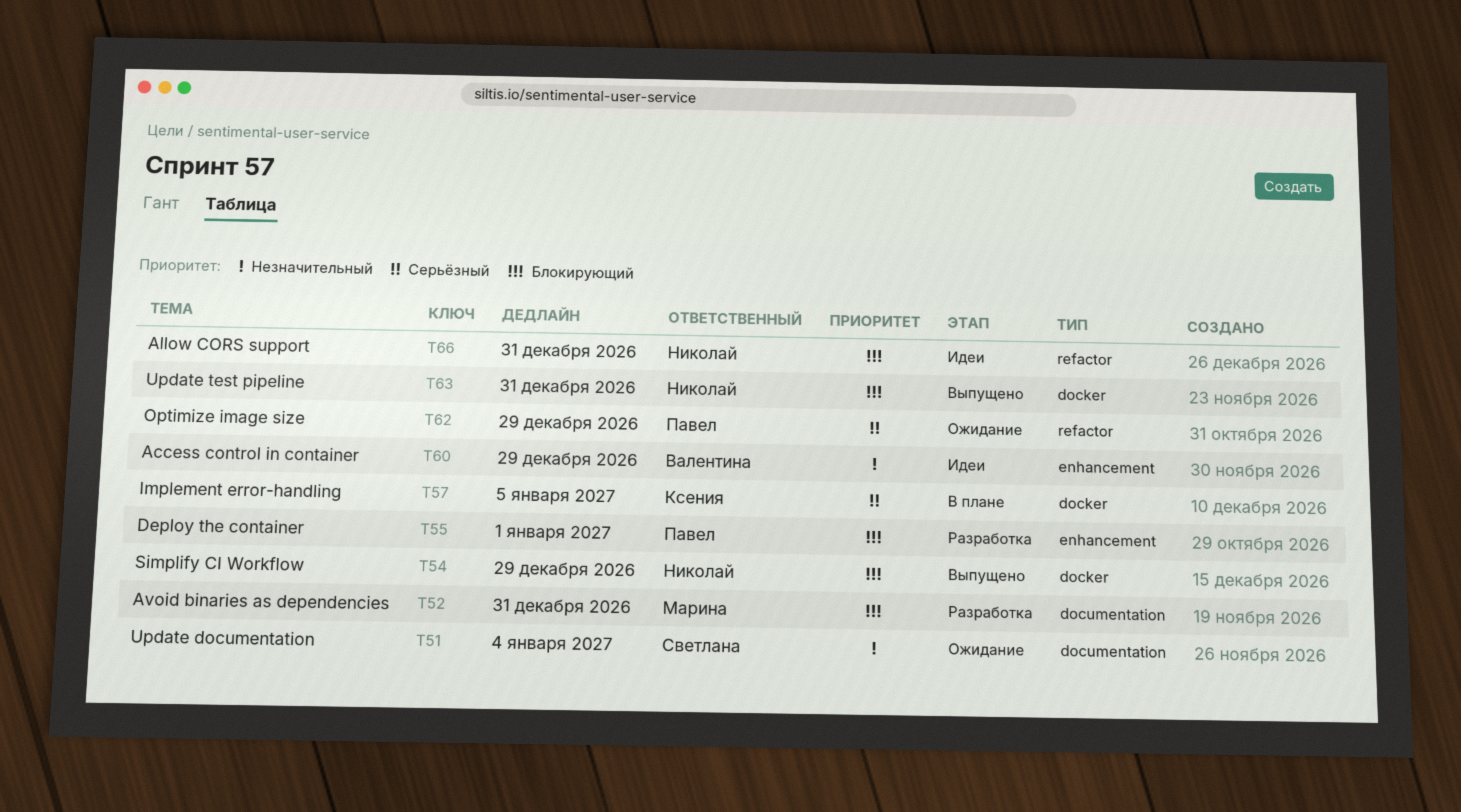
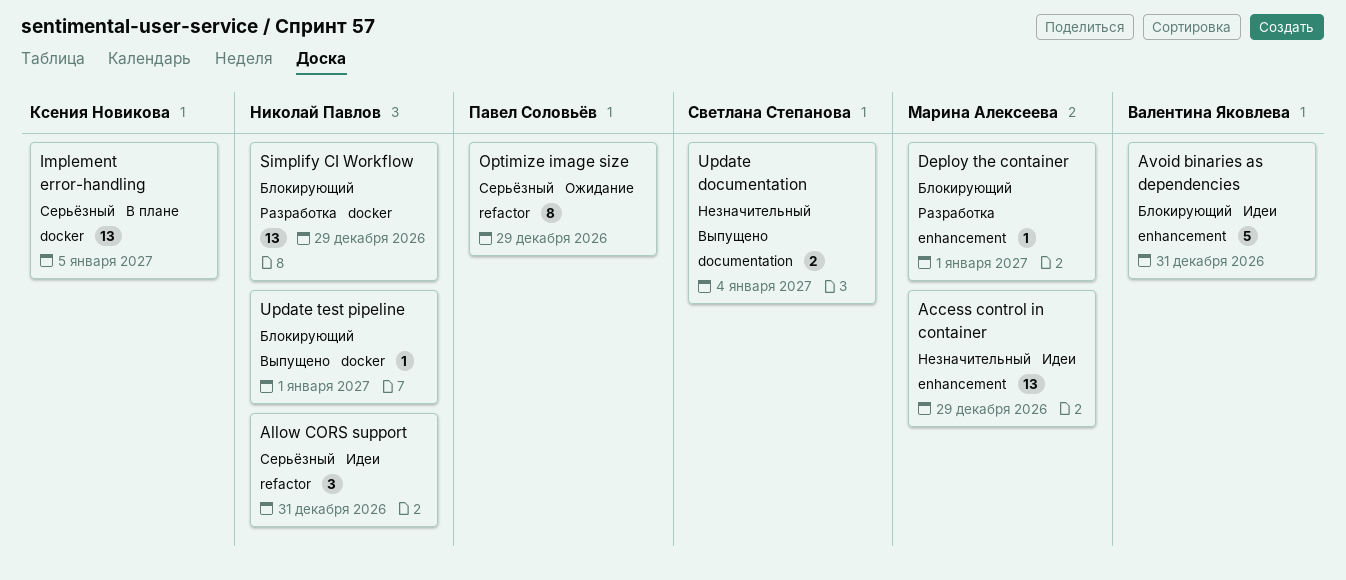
Access control in container, owner: Валентина Яковлева -> Марина Алексеева
Allow CORS support, priority: Блокирующий -> Серьёзный
Avoid binaries as dependencies, status: Разработка -> Идеи
Avoid binaries as dependencies, owner: Марина Алексеева -> Валентина Яковлева
Avoid binaries as dependencies, label: documentation -> enhancement
Deploy the container, owner: Павел Соловьёв -> Марина Алексеева
Simplify CI Workflow, status: Выпущено -> Разработка
Update documentation, status: Ожидание -> Выпущено
Update test pipeline, due: Dec 31 -> Jan 1

